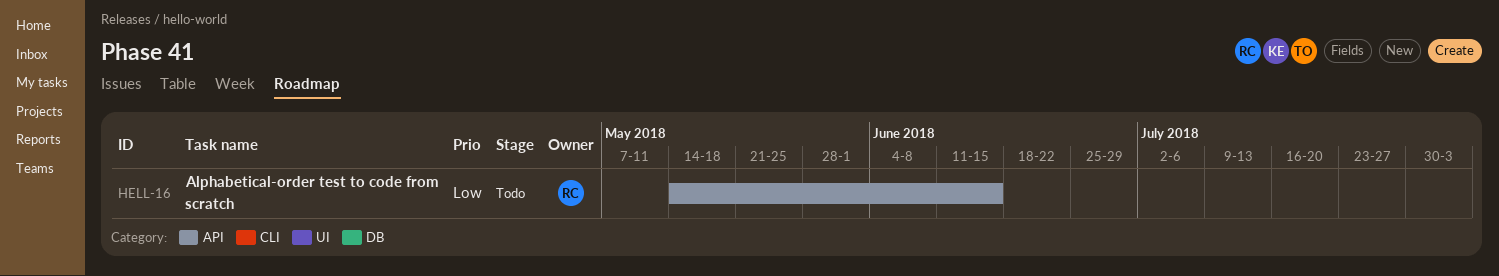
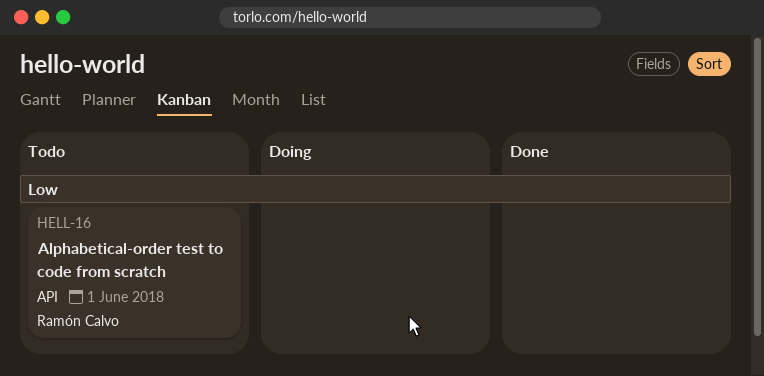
HELL-16, due: Jun 15 -> Jun 1

